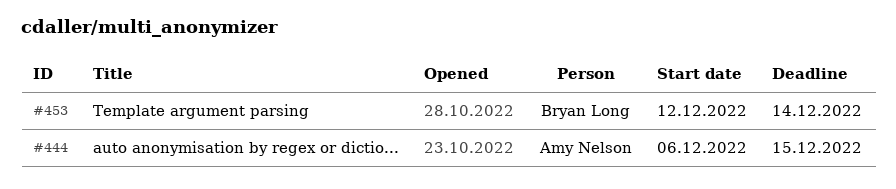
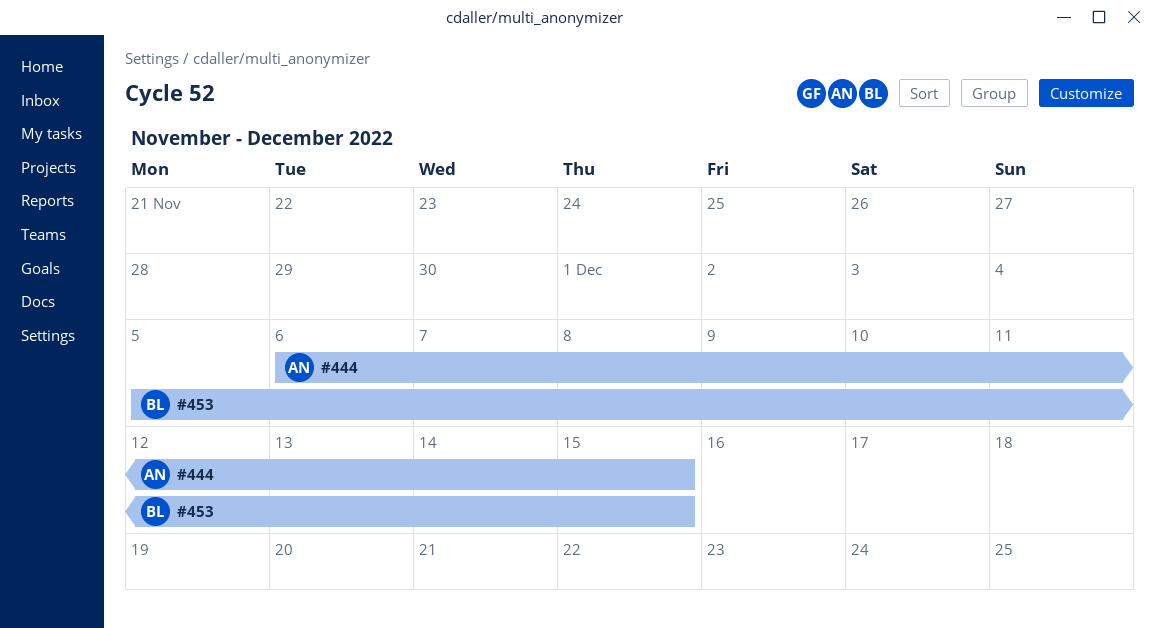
#453, start: Dec 12 -> Dec 5
#453, due: Dec 14 -> Dec 15

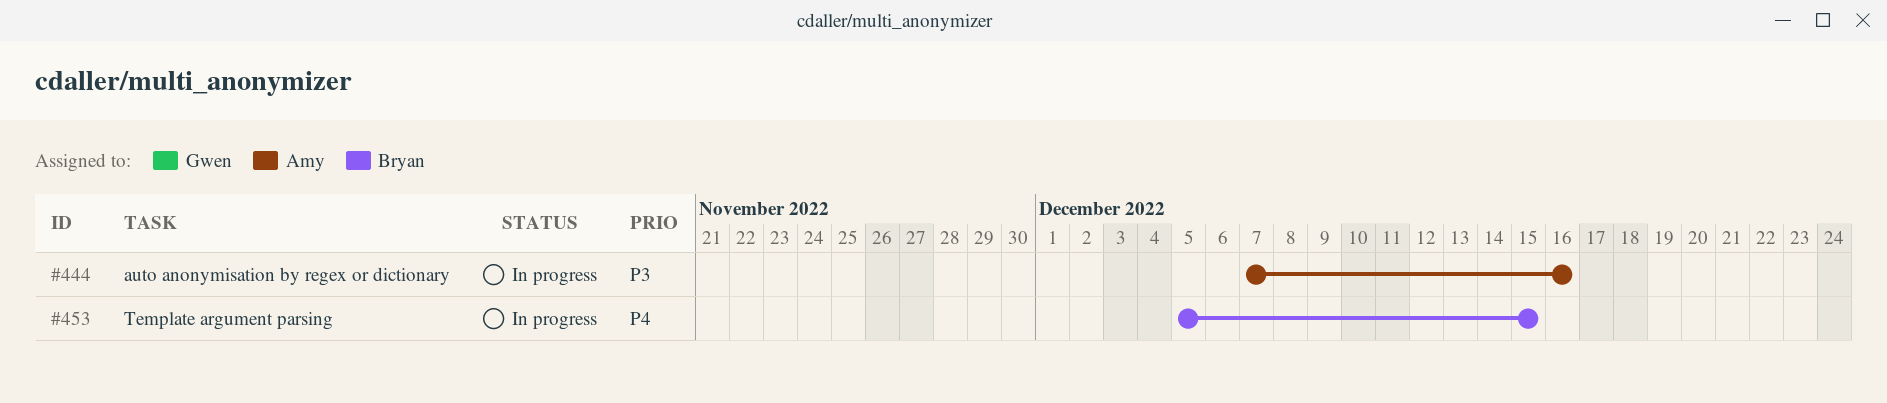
#444, start: Dec 6 -> Dec 7
#444, due: Dec 15 -> Dec 16

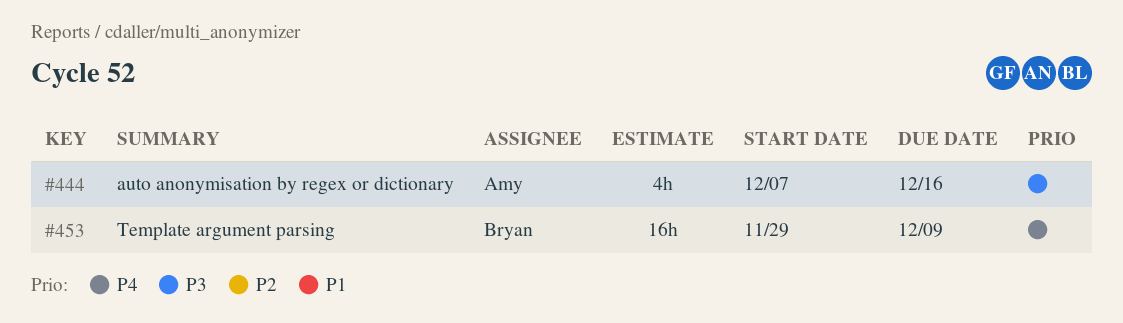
#453, start: Dec 5 -> Nov 29
#453, due: Dec 15 -> Dec 9

